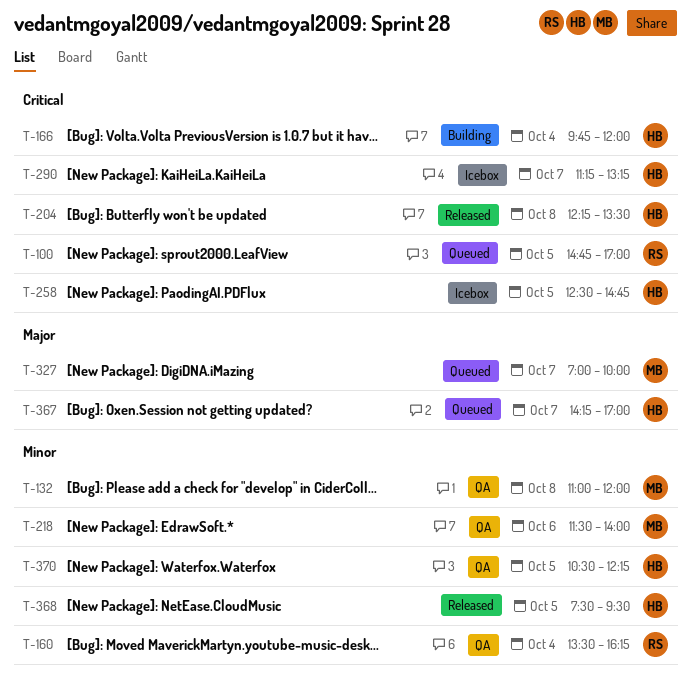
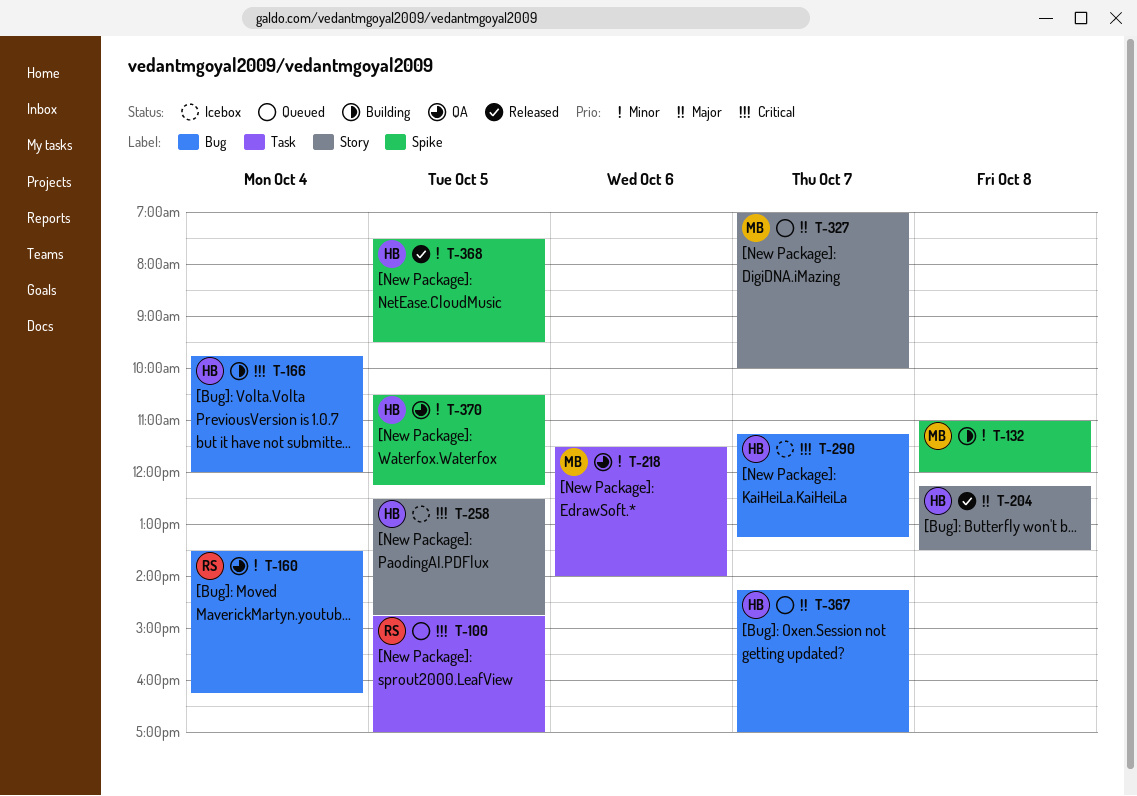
T-132, status: QA -> Building
T-204, priority: Critical -> Major

